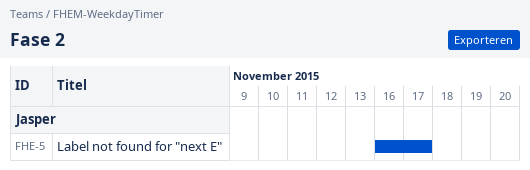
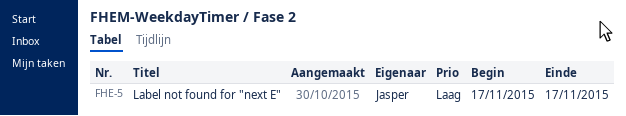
FHE-5, start: Nov 16 -> Nov 17

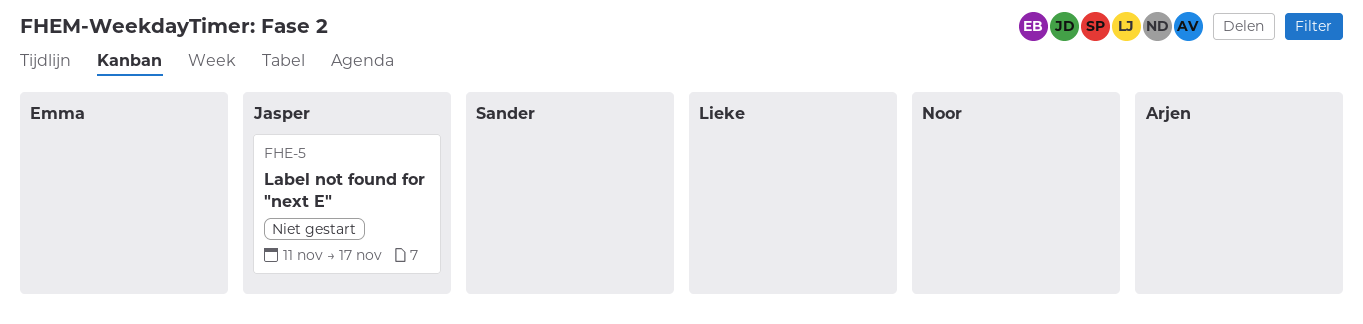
FHE-5, start: Nov 17 -> Nov 11

